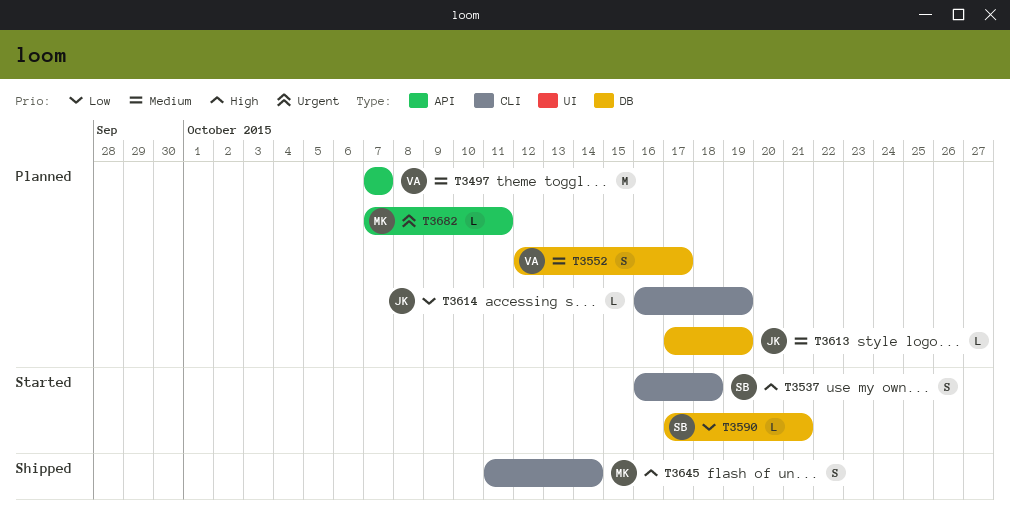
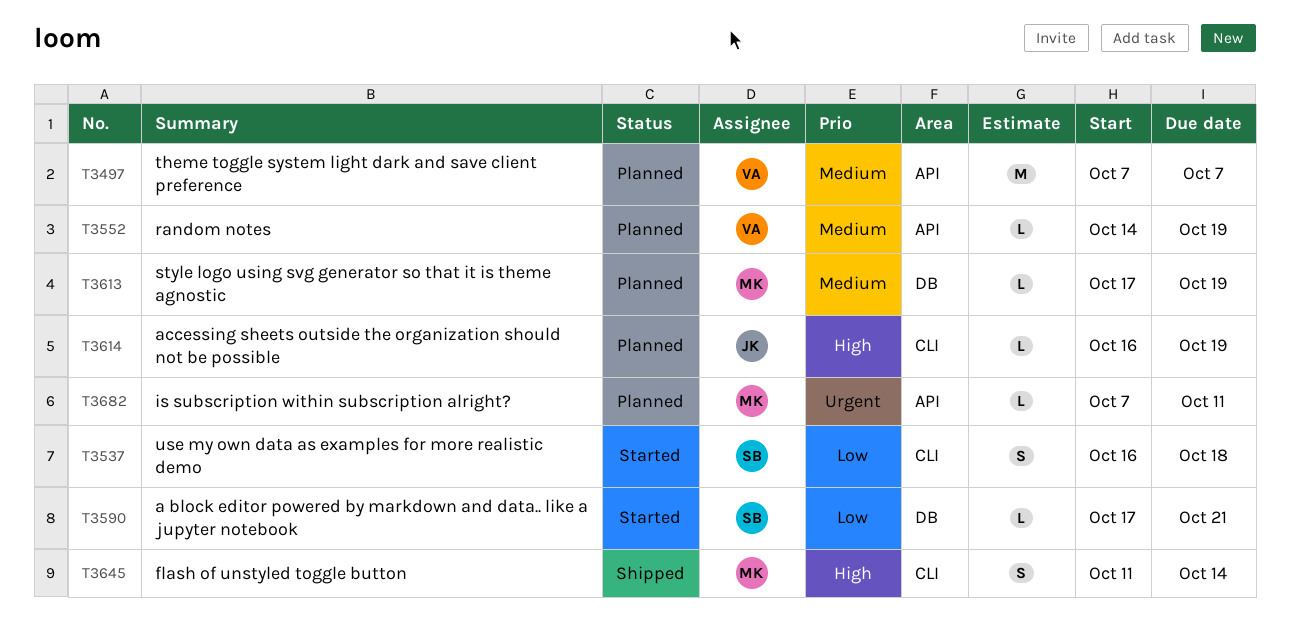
T3537, priority: High -> Low
T3552, label: DB -> API
T3552, estimate: S -> L
T3552, start: Oct 12 -> Oct 14
T3552, due: Oct 17 -> Oct 19
T3613, owner: JK -> MK
T3614, priority: Low -> High

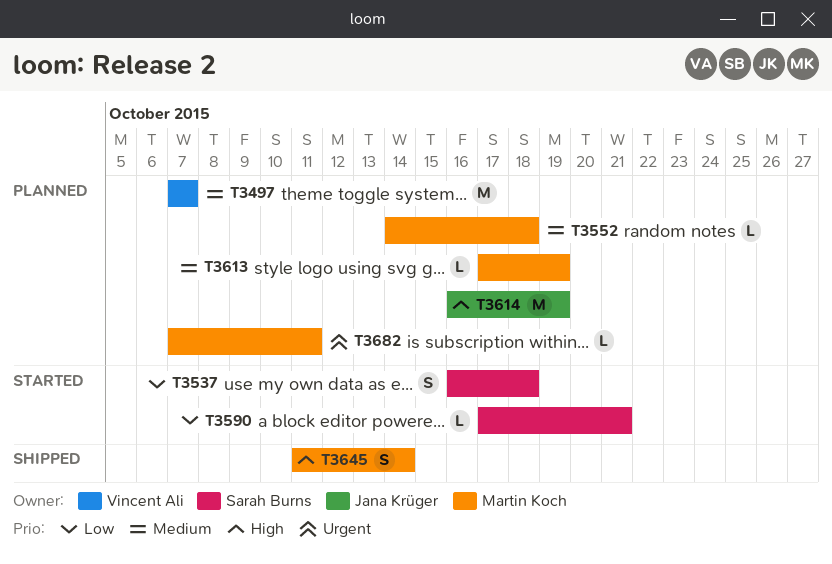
T3552, owner: Vincent Ali -> Martin Koch
T3552, due: Oct 19 -> Oct 18
T3614, estimate: L -> M

